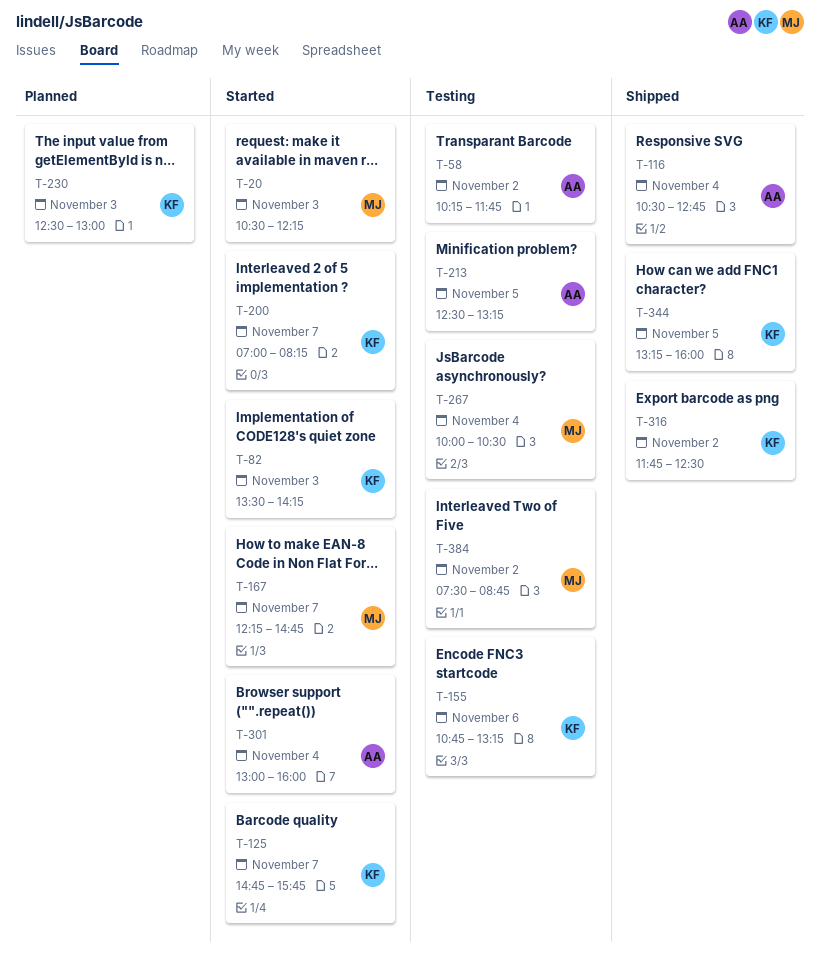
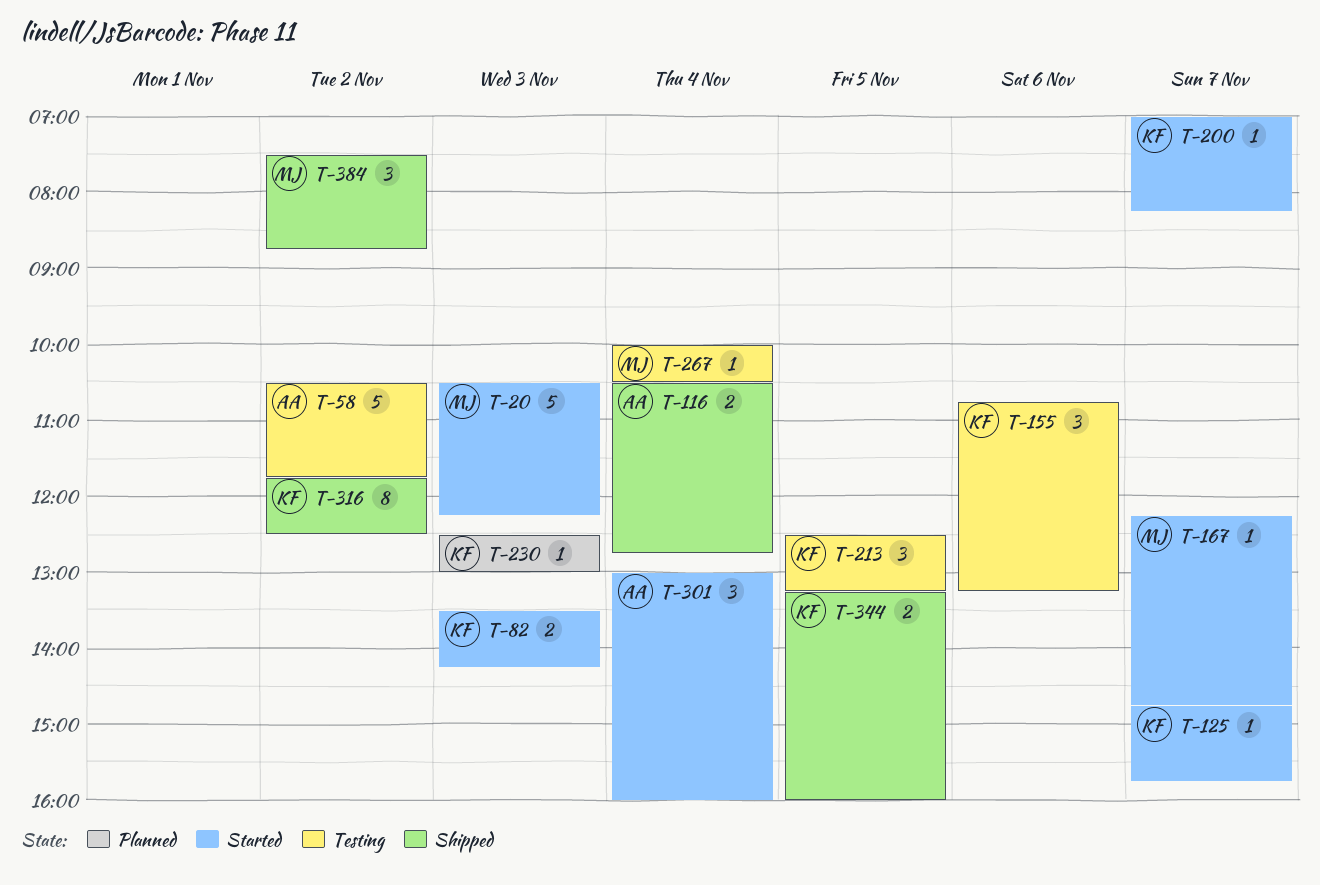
T-58, begins: 10:15 -> 10:30
T-213, owner: AA -> KF
T-384, status: Testing -> Shipped

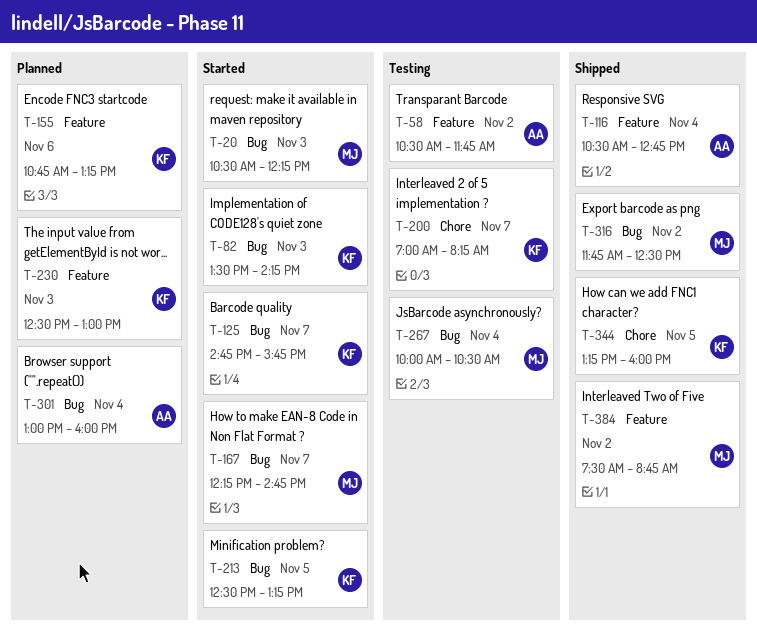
T-155, status: Testing -> Planned
T-200, status: Started -> Testing
T-213, status: Testing -> Started
T-301, status: Started -> Planned
T-316, owner: KF -> MJ

